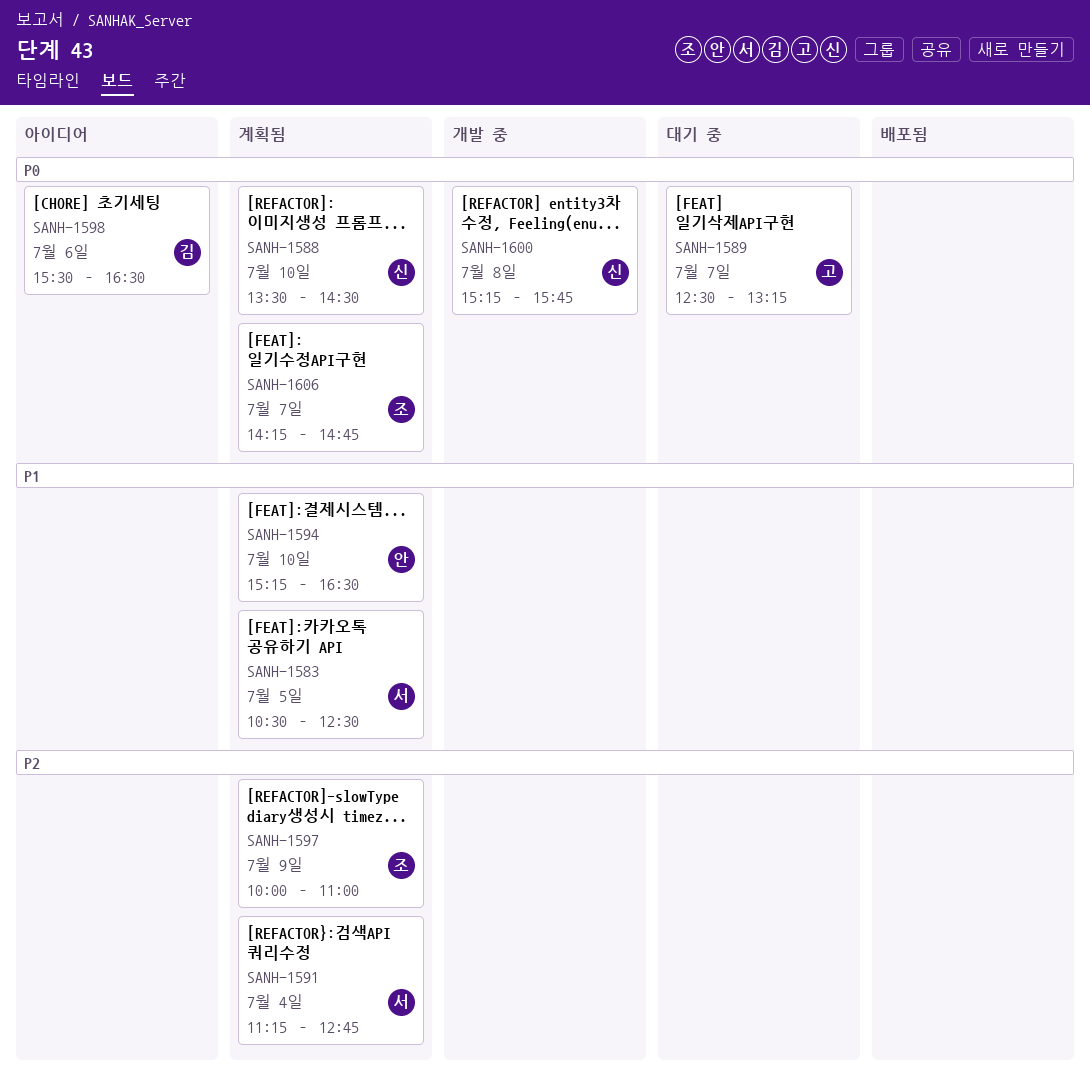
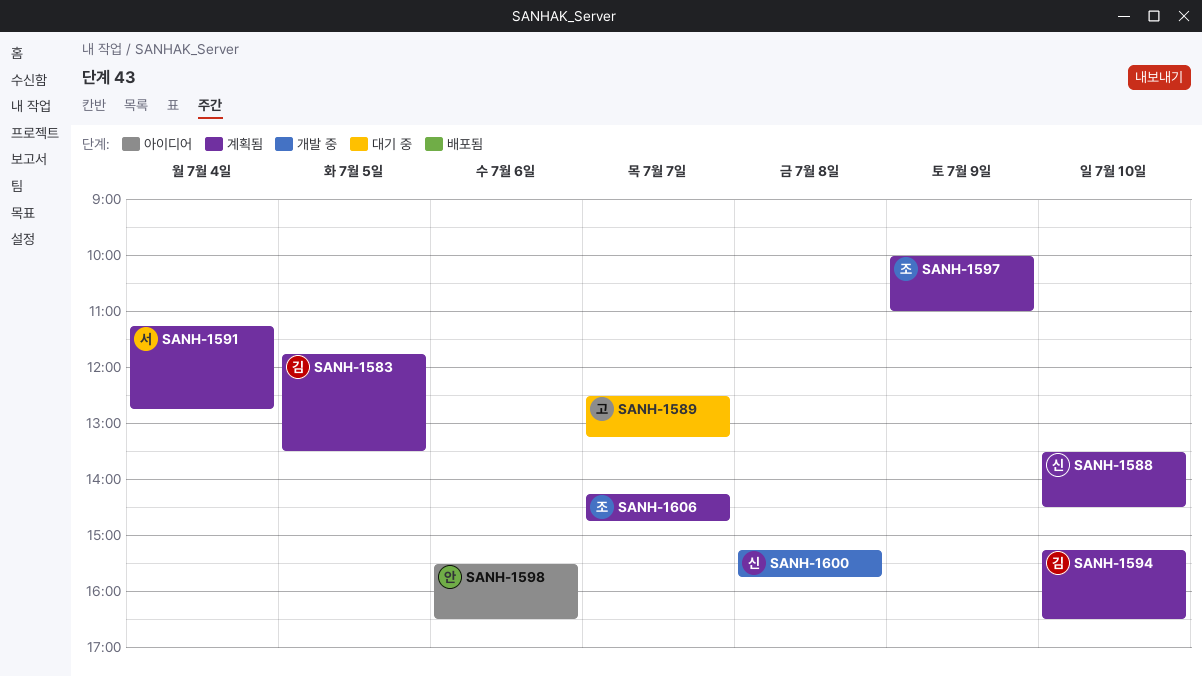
SANH-1583, owner: 서 -> 김
SANH-1583, begins: 10:30 -> 11:45
SANH-1583, ends: 12:30 -> 13:30
SANH-1594, owner: 안 -> 김
SANH-1598, owner: 김 -> 안

